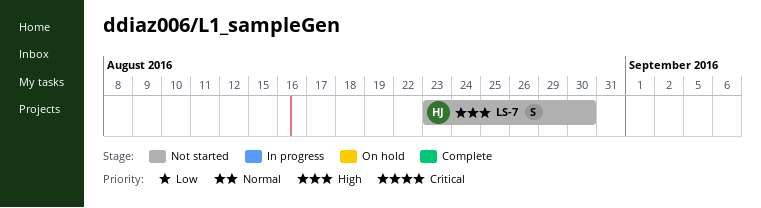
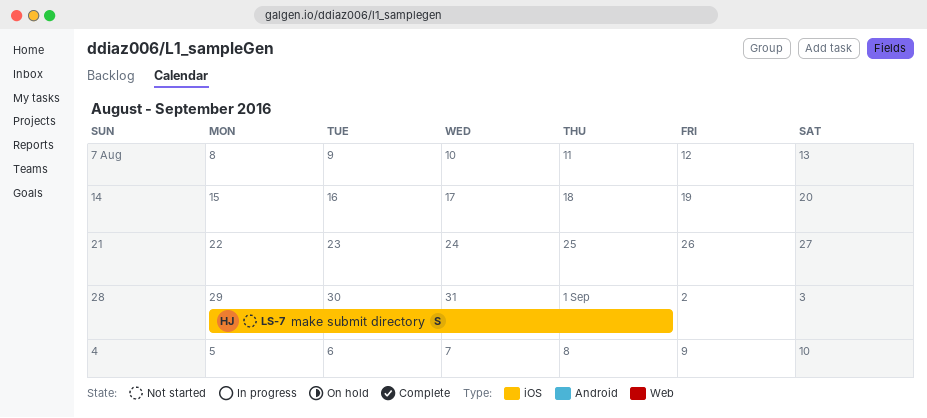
LS-7, start: Aug 23 -> Aug 29
LS-7, due: Aug 30 -> Sep 1

